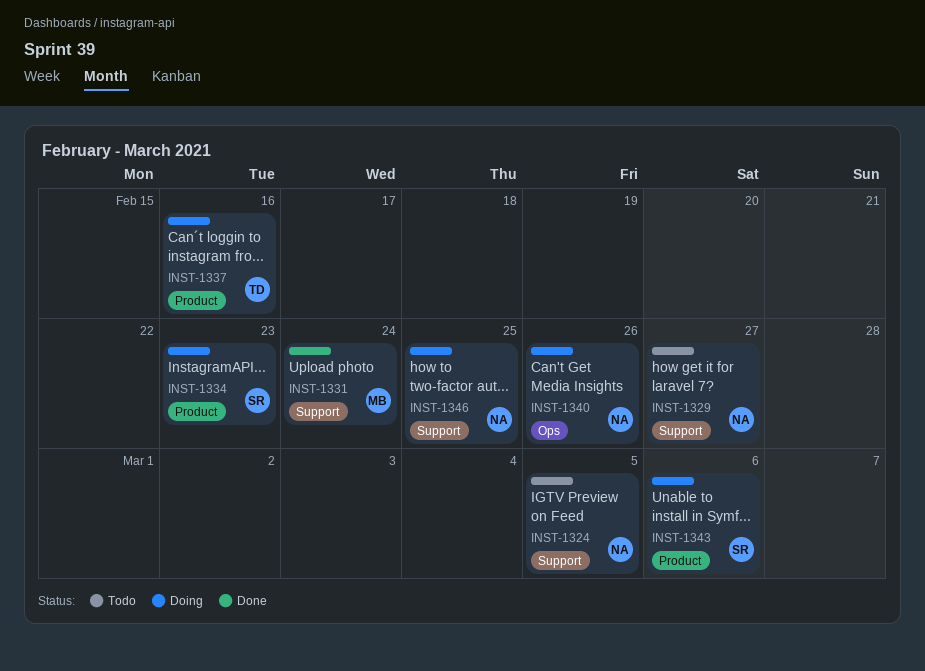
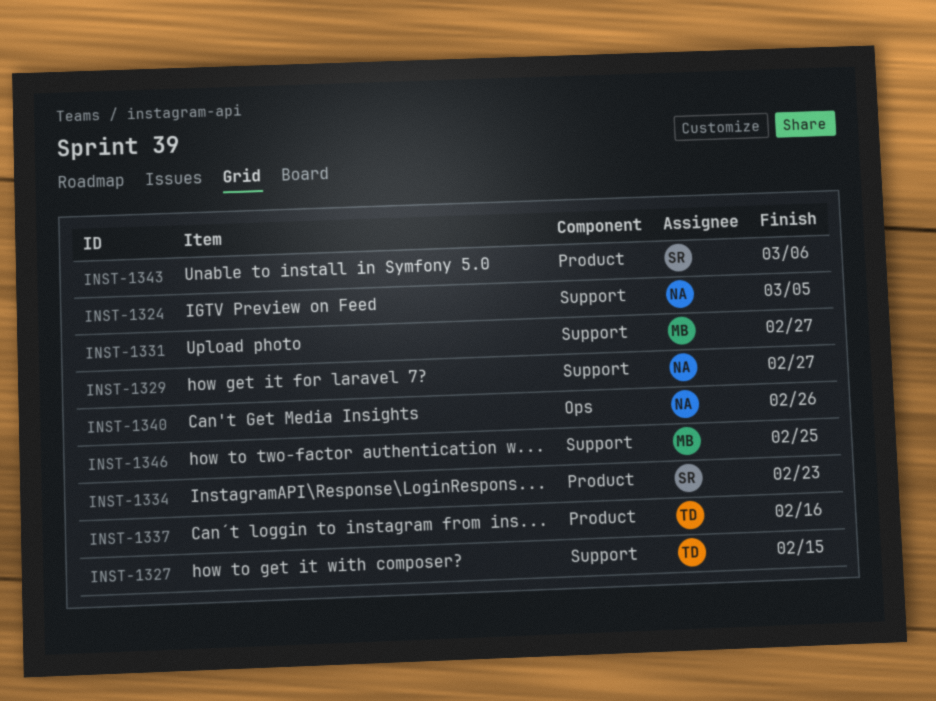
INST-1327: none -> present
INST-1331, due: Feb 24 -> Feb 27
INST-1346, owner: NA -> MB

